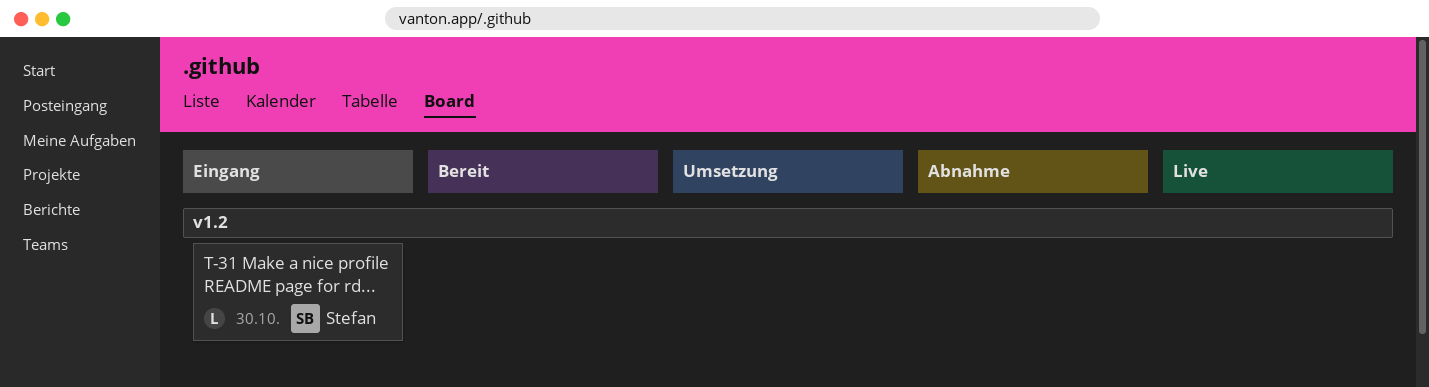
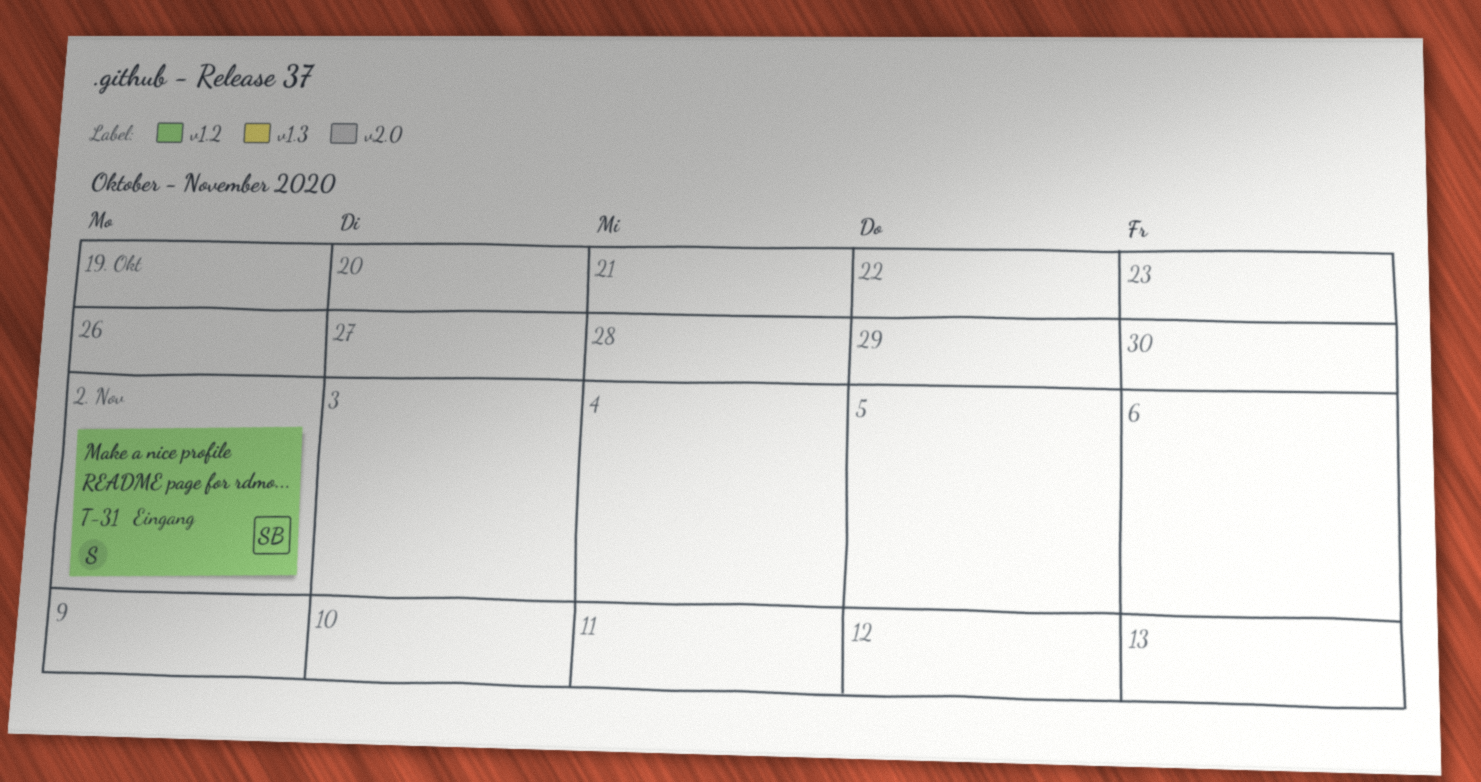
T-31, estimate: L -> S
T-31, due: Oct 30 -> Nov 2

